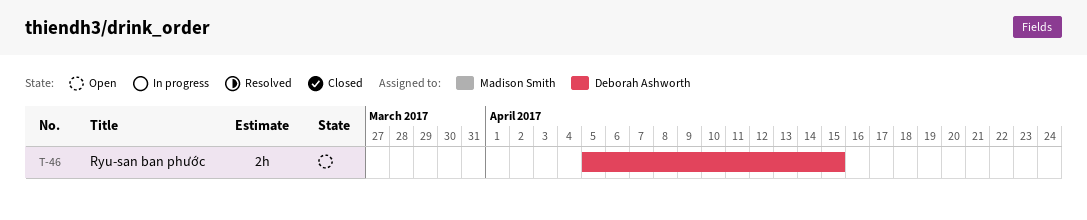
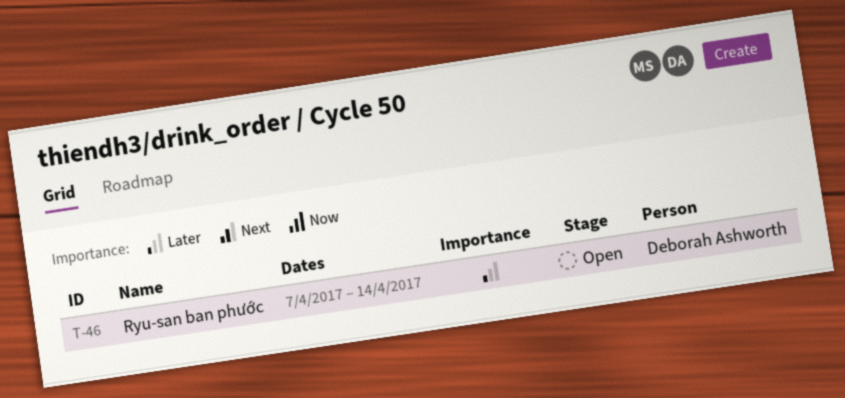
T-46, start: Apr 5 -> Apr 7
T-46, due: Apr 15 -> Apr 14

